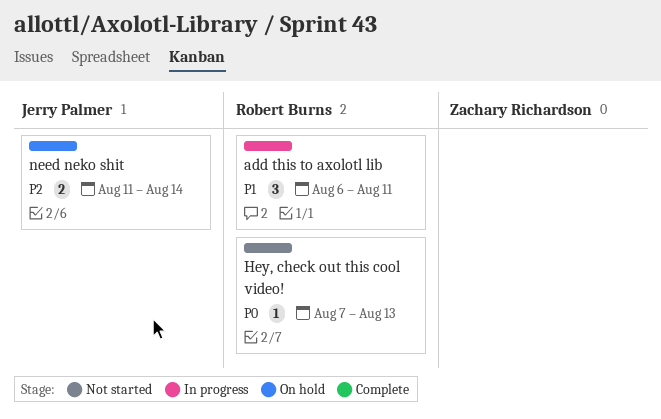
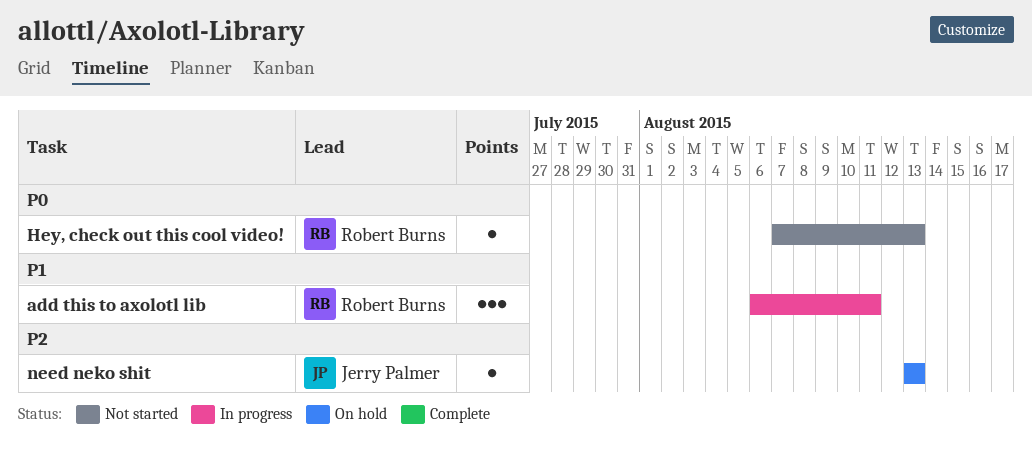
need neko shit, estimate: 2 -> 1
need neko shit, start: Aug 11 -> Aug 13
need neko shit, due: Aug 14 -> Aug 13

